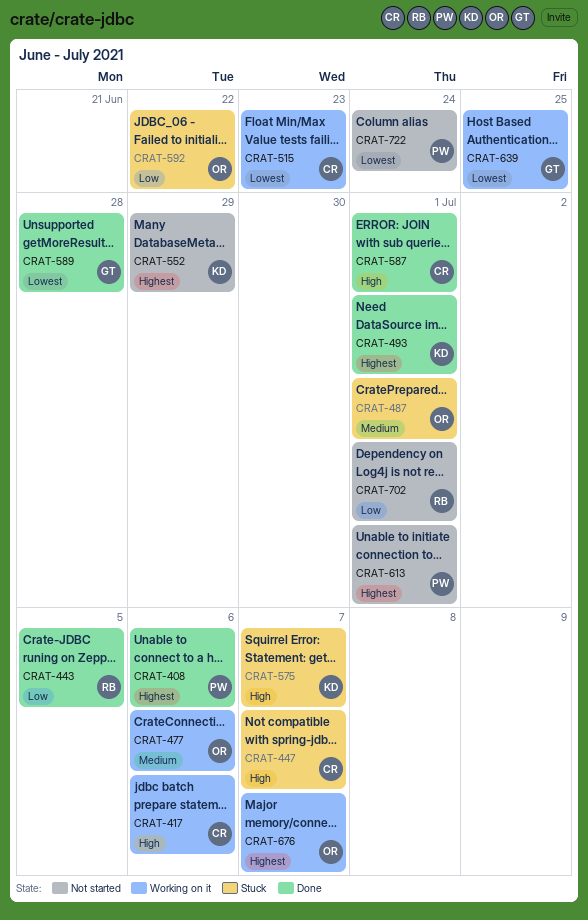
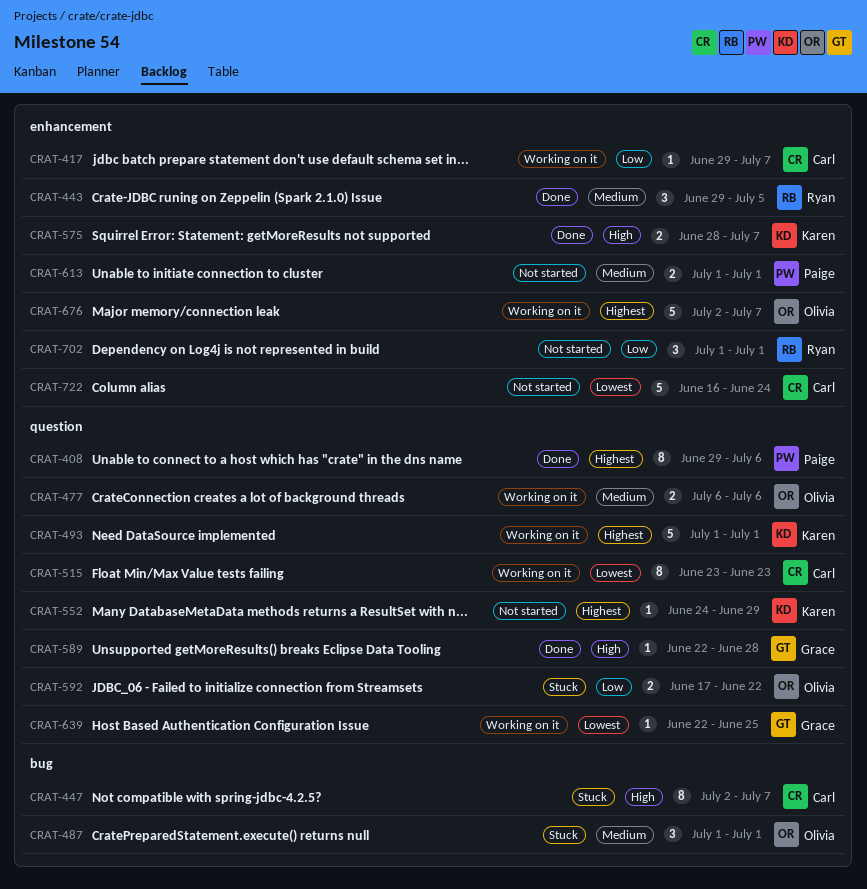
CRAT-417, priority: High -> Low
CRAT-417, due: Jul 6 -> Jul 7
CRAT-443, priority: Low -> Medium
CRAT-493, status: Done -> Working on it
CRAT-575, status: Stuck -> Done
CRAT-587: present -> none
CRAT-589, priority: Lowest -> High
CRAT-613, priority: Highest -> Medium
CRAT-722, owner: Paige -> Carl

